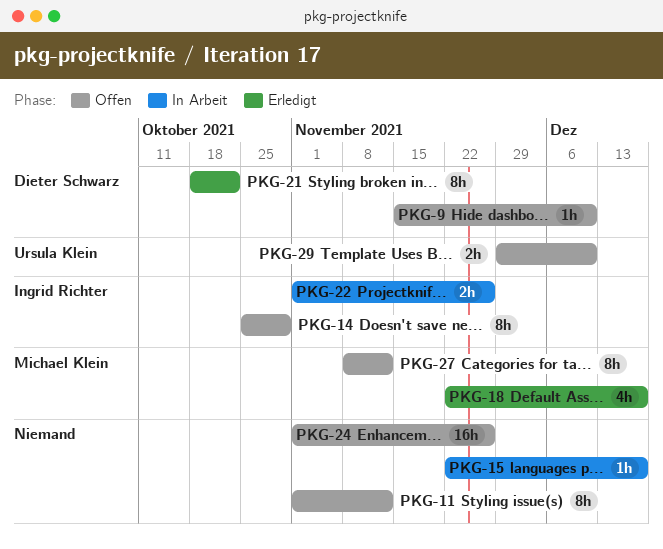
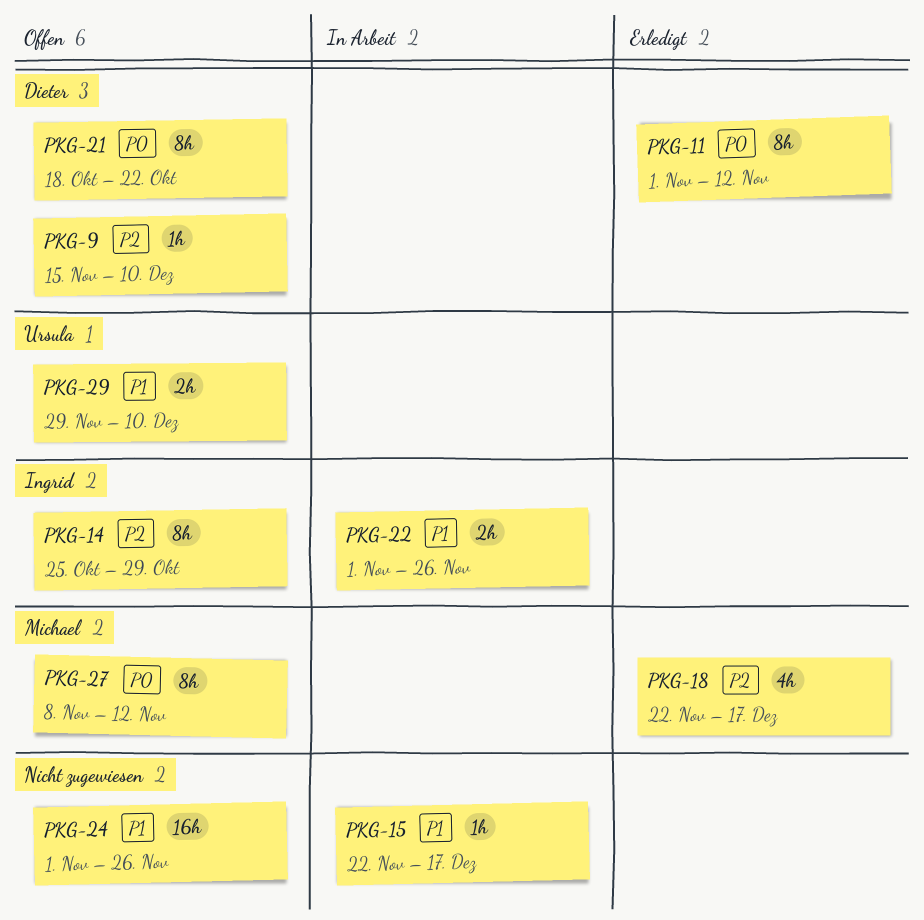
PKG-11, status: Offen -> Erledigt
PKG-11, owner: none -> Dieter Schwarz
PKG-21, status: Erledigt -> Offen

